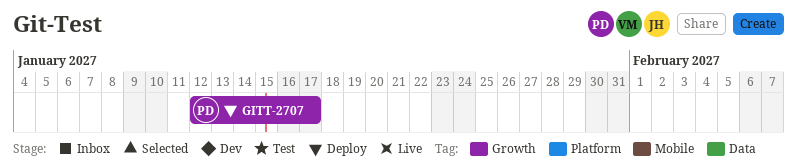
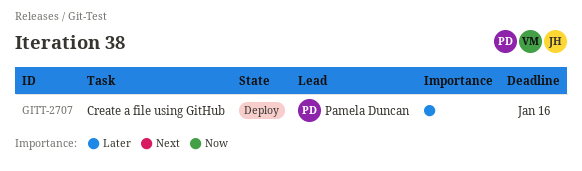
GITT-2707, due: Jan 17 -> Jan 16

